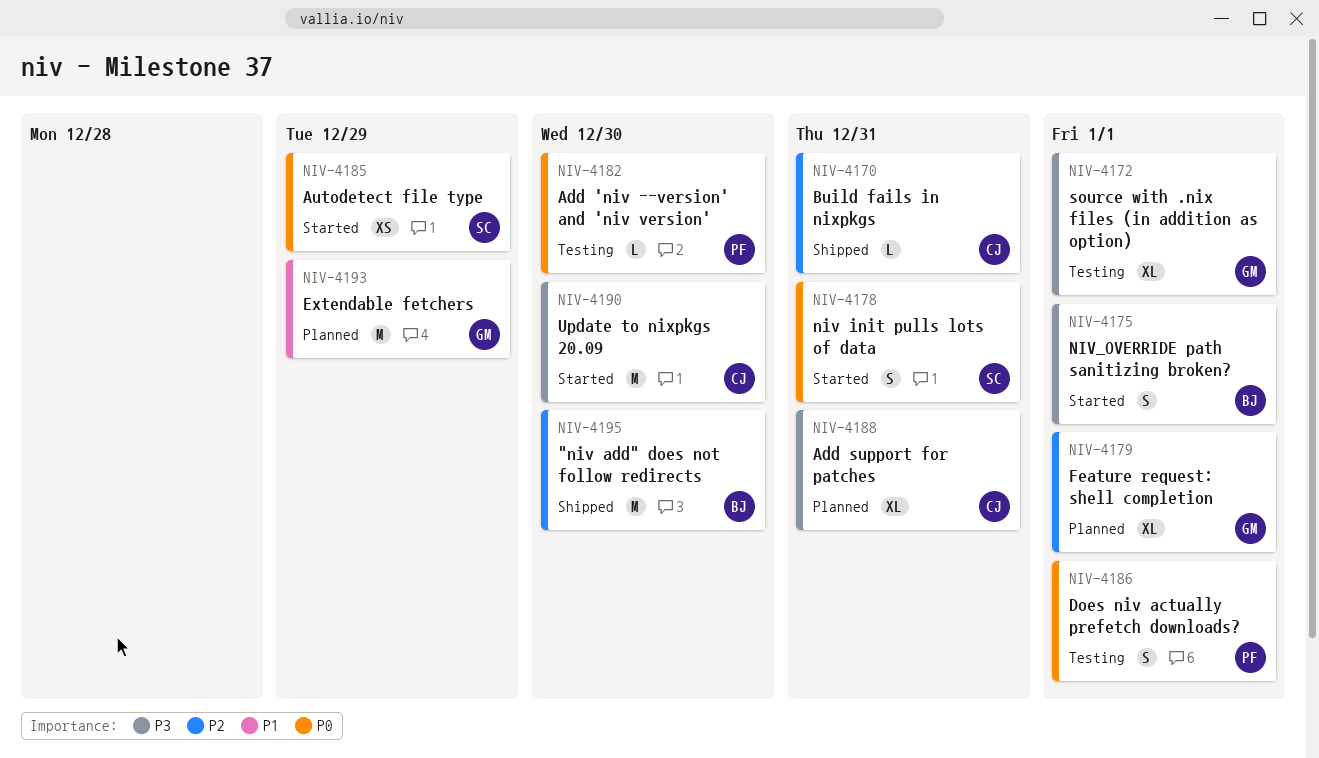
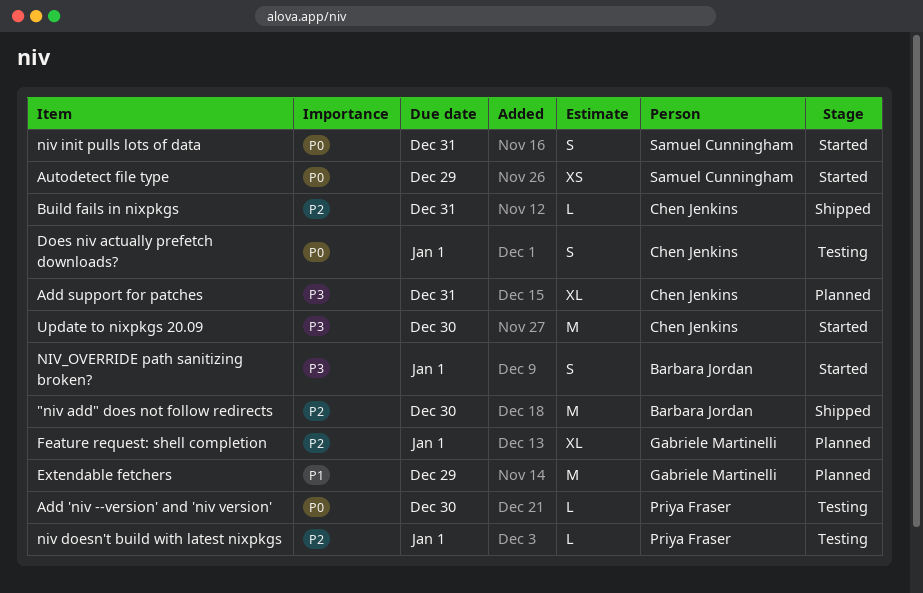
Does niv actually prefetch downloads?, owner: Priya Fraser -> Chen Jenkins
niv doesn't build with latest nixpkgs: none -> present
source with .nix files (in addition as option): present -> none

